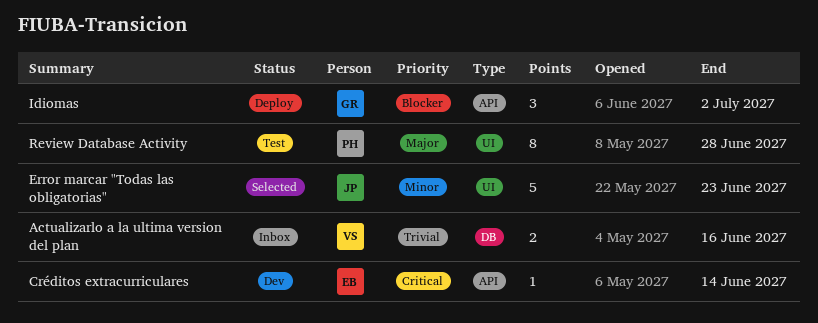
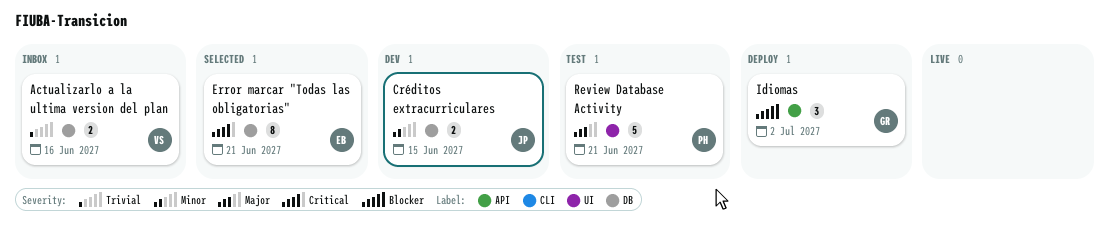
Créditos extracurriculares, owner: EB -> JP
Créditos extracurriculares, priority: Critical -> Minor
Créditos extracurriculares, label: API -> DB
Créditos extracurriculares, estimate: 1 -> 2
Créditos extracurriculares, due: Jun 14 -> Jun 15
Error marcar "Todas las obligatorias", owner: JP -> EB
Error marcar "Todas las obligatorias", priority: Minor -> Critical
Error marcar "Todas las obligatorias", label: UI -> DB
Error marcar "Todas las obligatorias", estimate: 5 -> 8
Error marcar "Todas las obligatorias", due: Jun 23 -> Jun 21
Review Database Activity, estimate: 8 -> 5
Review Database Activity, due: Jun 28 -> Jun 21

